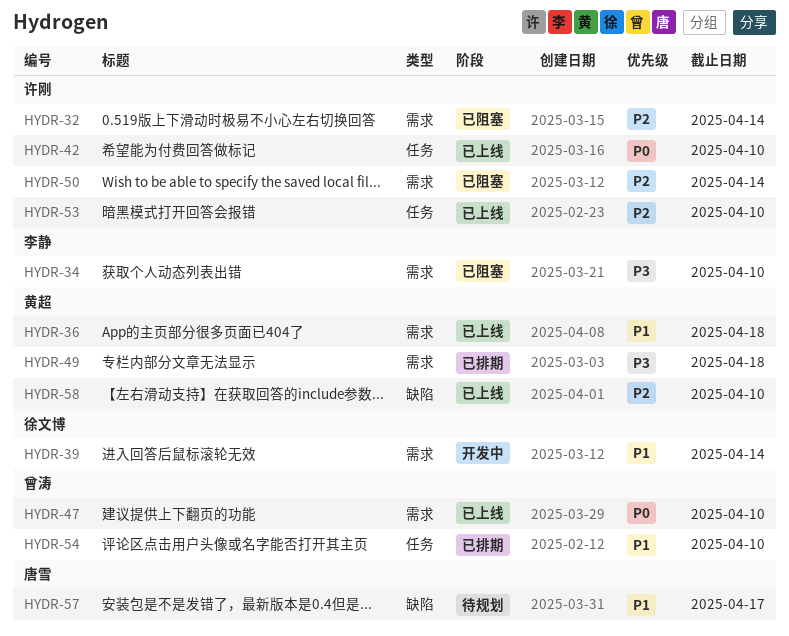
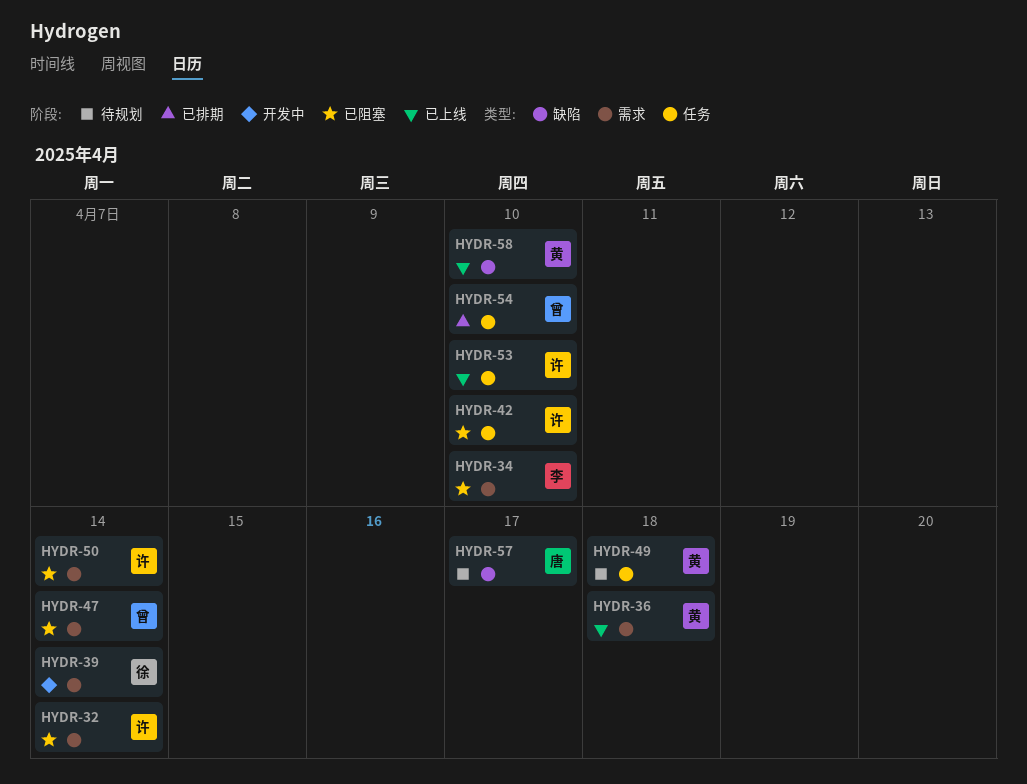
HYDR-42, status: 已上线 -> 已阻塞
HYDR-47, status: 已上线 -> 已阻塞
HYDR-47, due: Apr 10 -> Apr 14
HYDR-49, status: 已排期 -> 待规划
HYDR-49, label: 需求 -> 任务

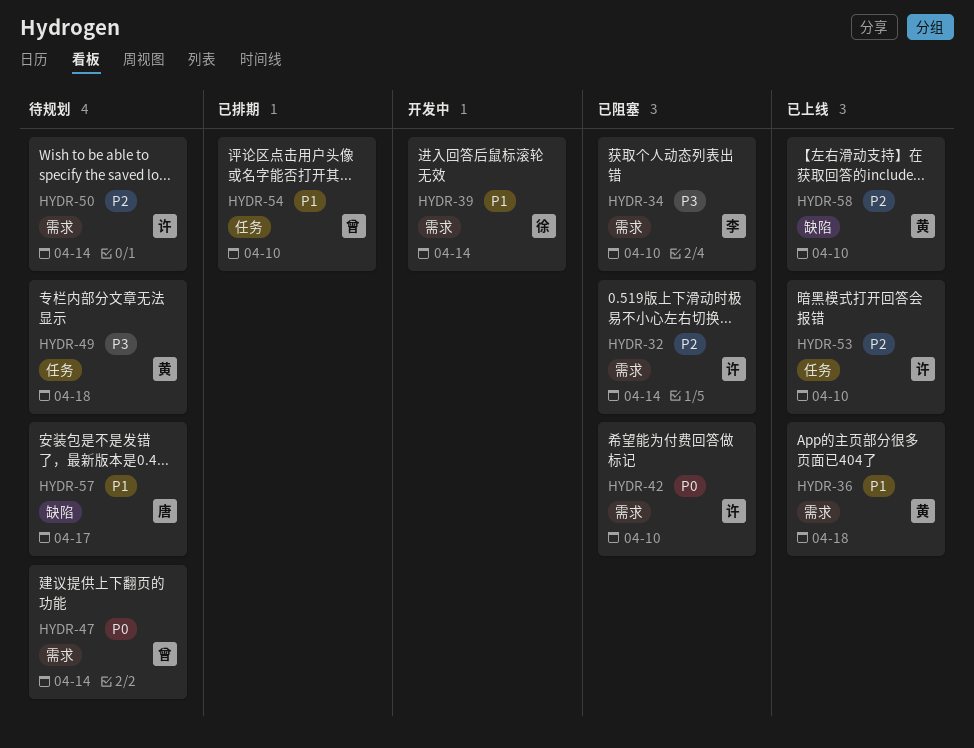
HYDR-42, label: 任务 -> 需求
HYDR-47, status: 已阻塞 -> 待规划
HYDR-50, status: 已阻塞 -> 待规划

